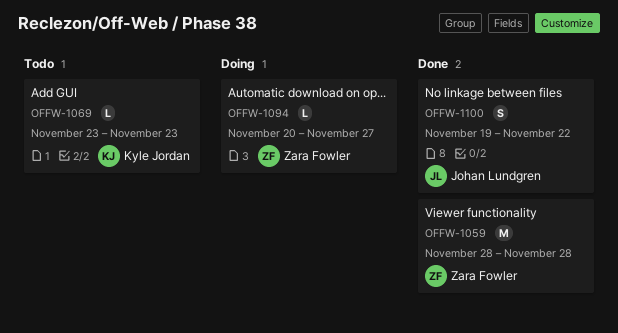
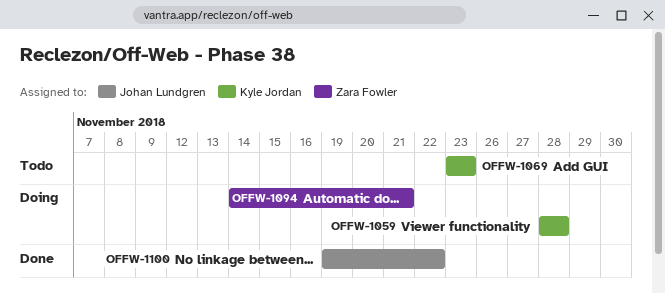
OFFW-1059, status: Done -> Doing
OFFW-1059, owner: Zara Fowler -> Kyle Jordan
OFFW-1094, start: Nov 20 -> Nov 14
OFFW-1094, due: Nov 27 -> Nov 21

